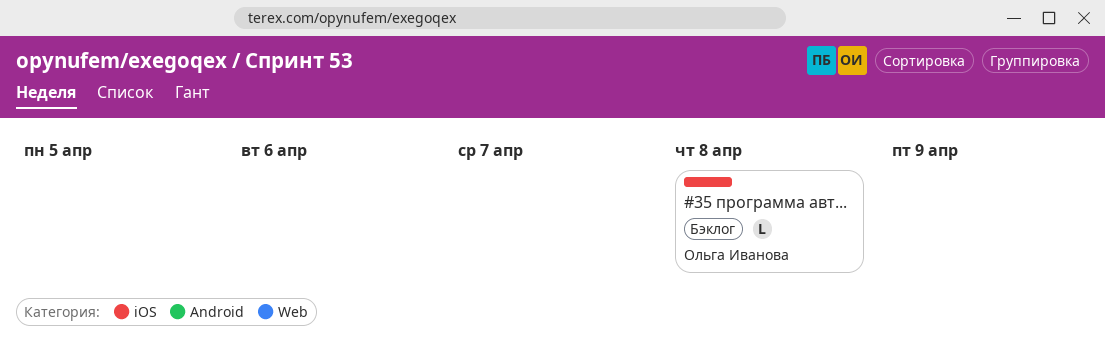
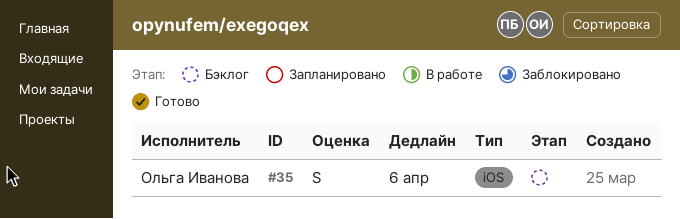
#35, estimate: L -> S
#35, due: Apr 8 -> Apr 6

